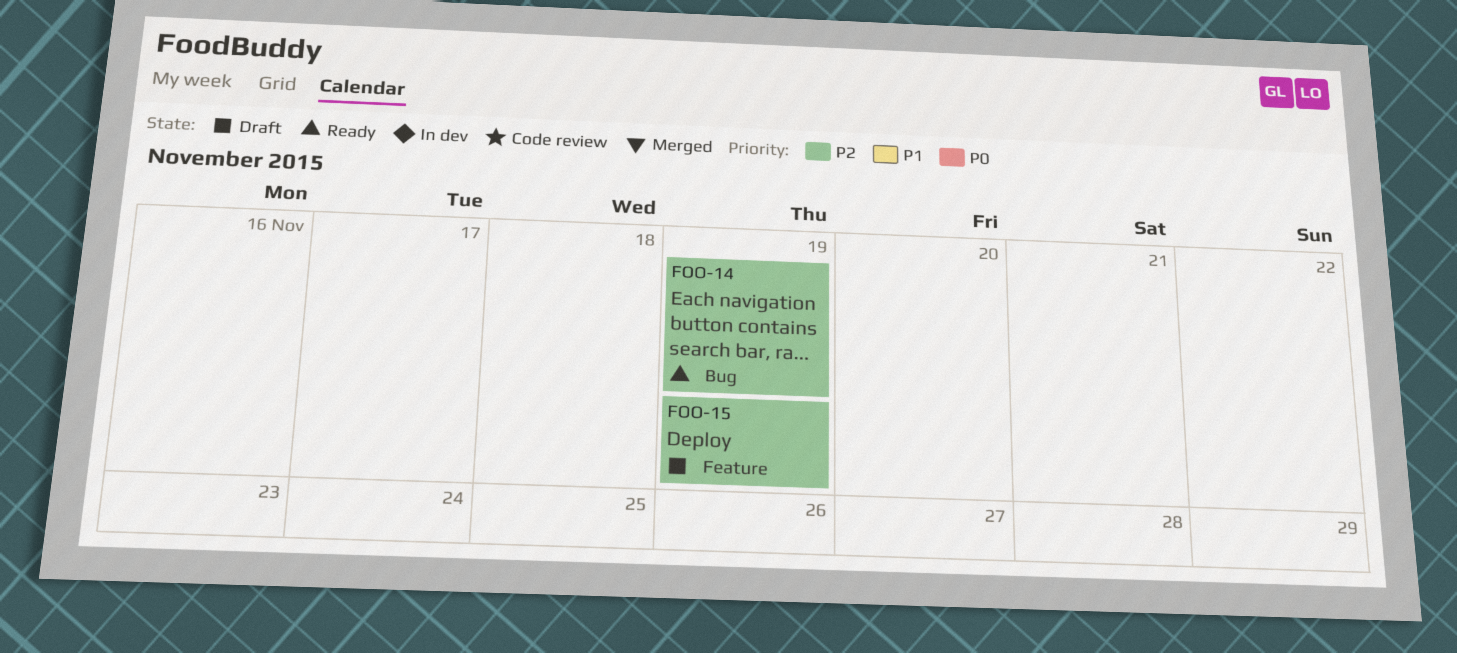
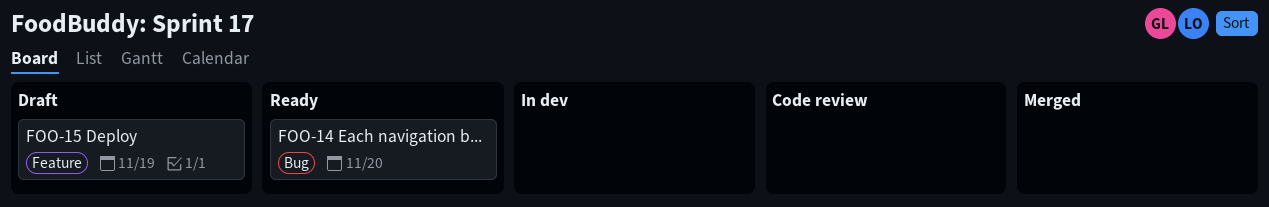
FOO-14, due: Nov 19 -> Nov 20

